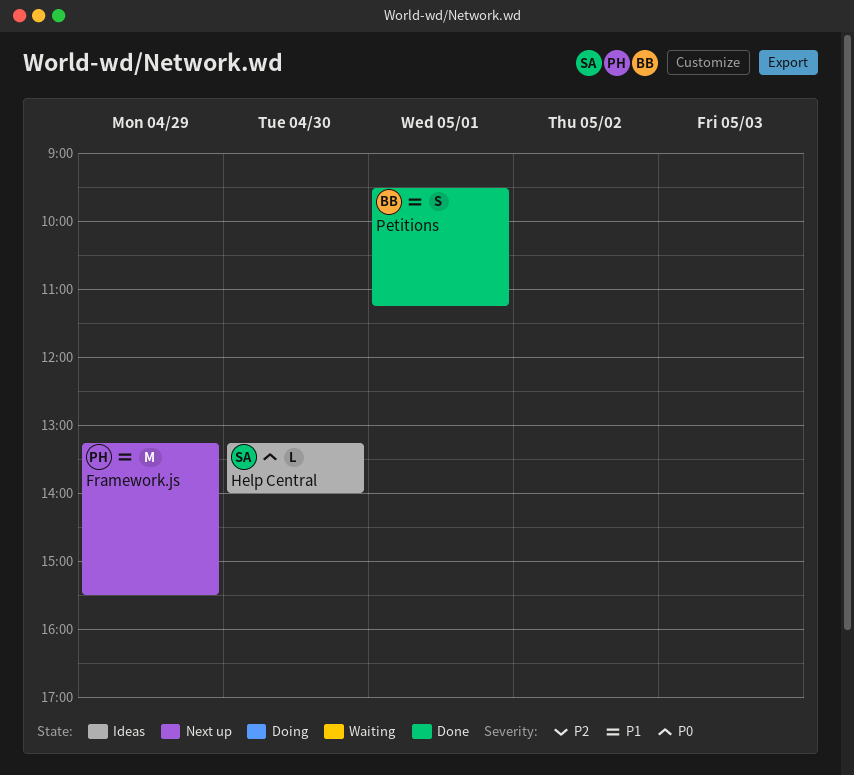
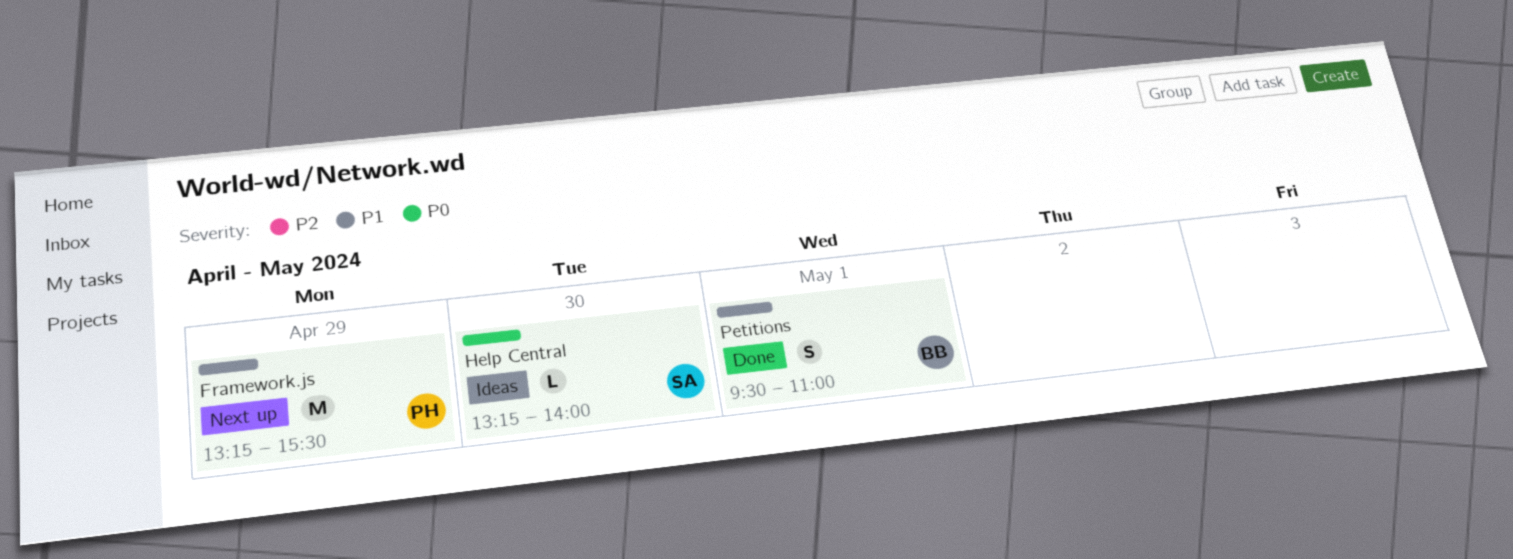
Petitions, ends: 11:15 -> 11:00

